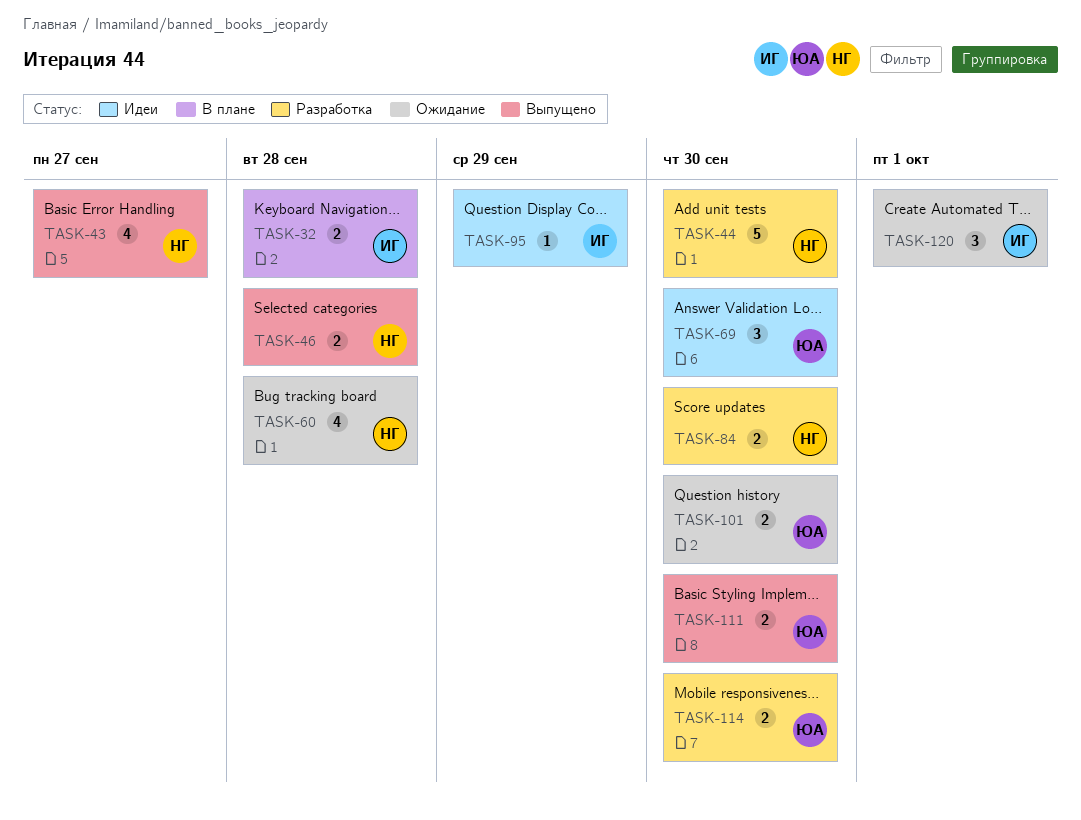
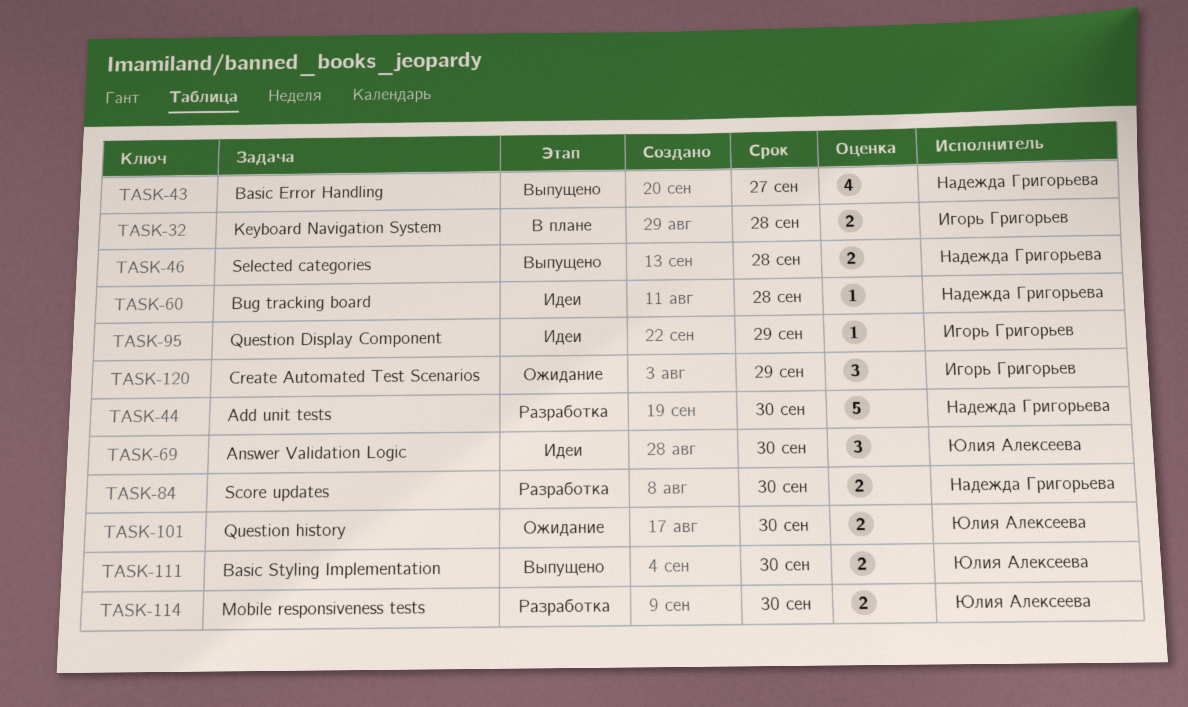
TASK-60, status: Ожидание -> Идеи
TASK-60, estimate: 4 -> 1
TASK-120, due: Oct 1 -> Sep 29

